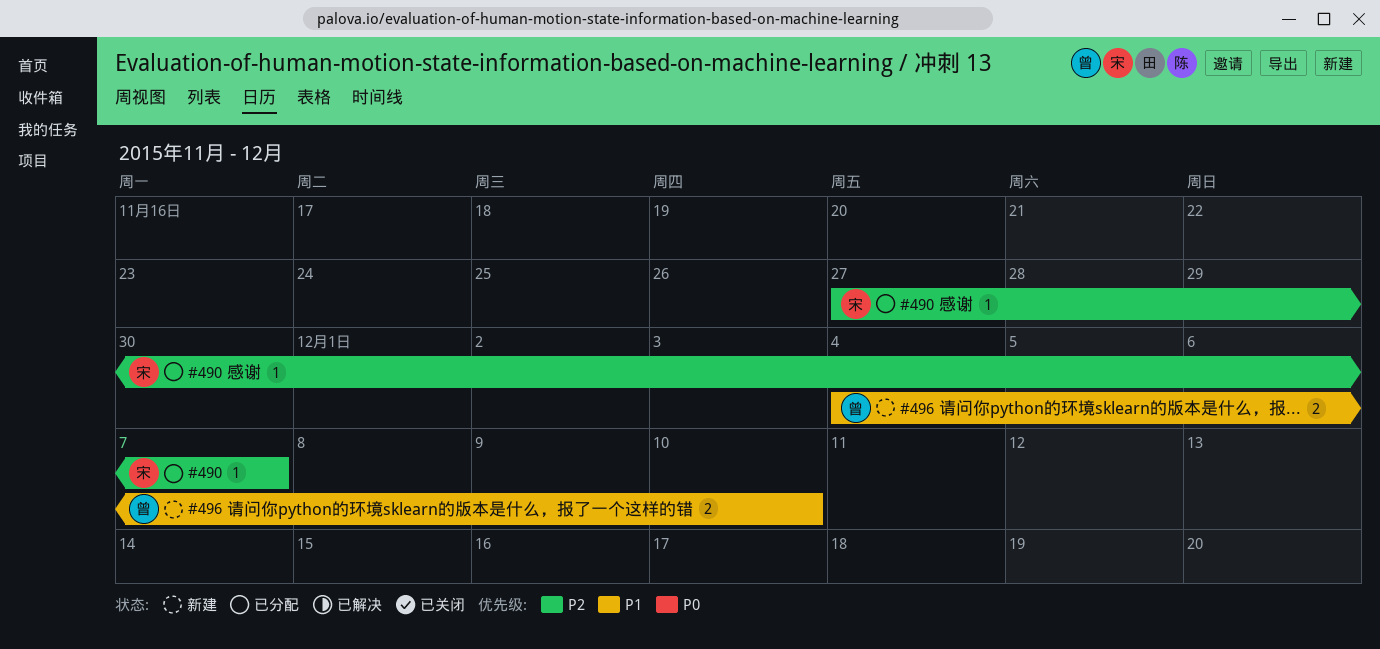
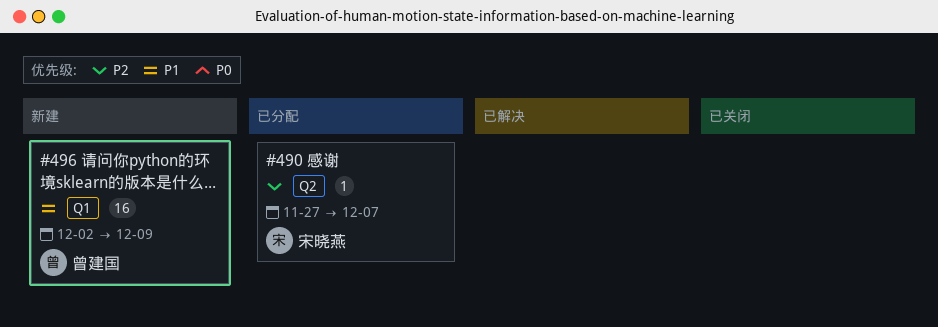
#496, estimate: 2 -> 16
#496, start: Dec 4 -> Dec 2
#496, due: Dec 10 -> Dec 9

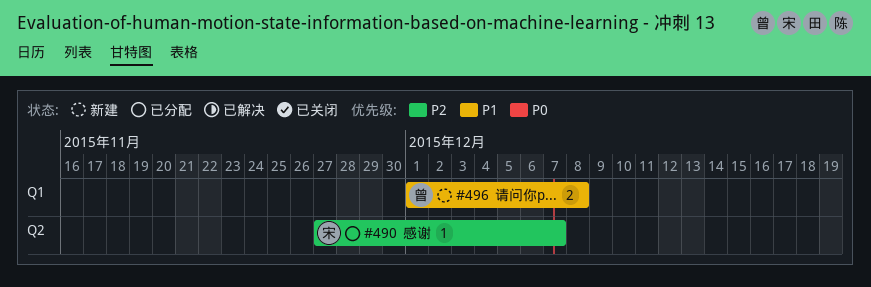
#496, estimate: 16 -> 2
#496, start: Dec 2 -> Dec 1
#496, due: Dec 9 -> Dec 8

